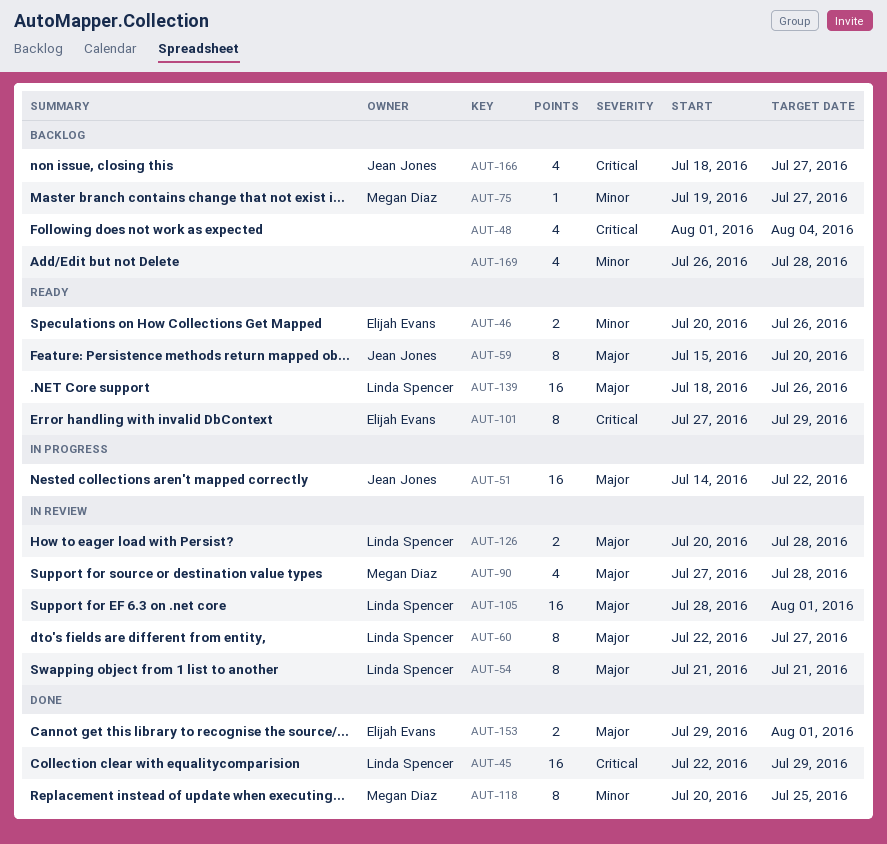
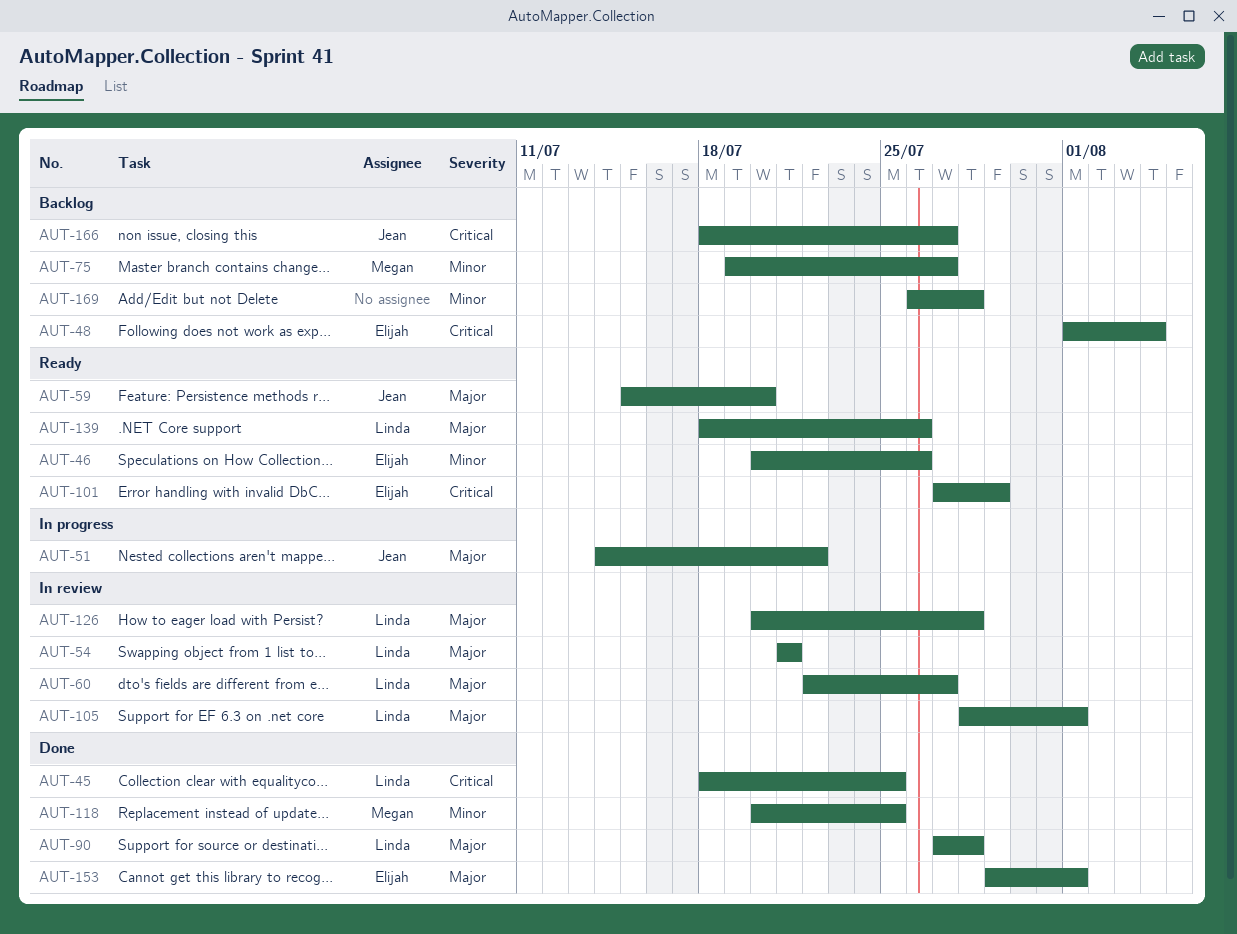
AUT-45, start: Jul 22 -> Jul 18
AUT-45, due: Jul 29 -> Jul 25
AUT-48, owner: none -> Elijah Evans
AUT-90, status: In review -> Done
AUT-90, owner: Megan Diaz -> Linda Spencer

